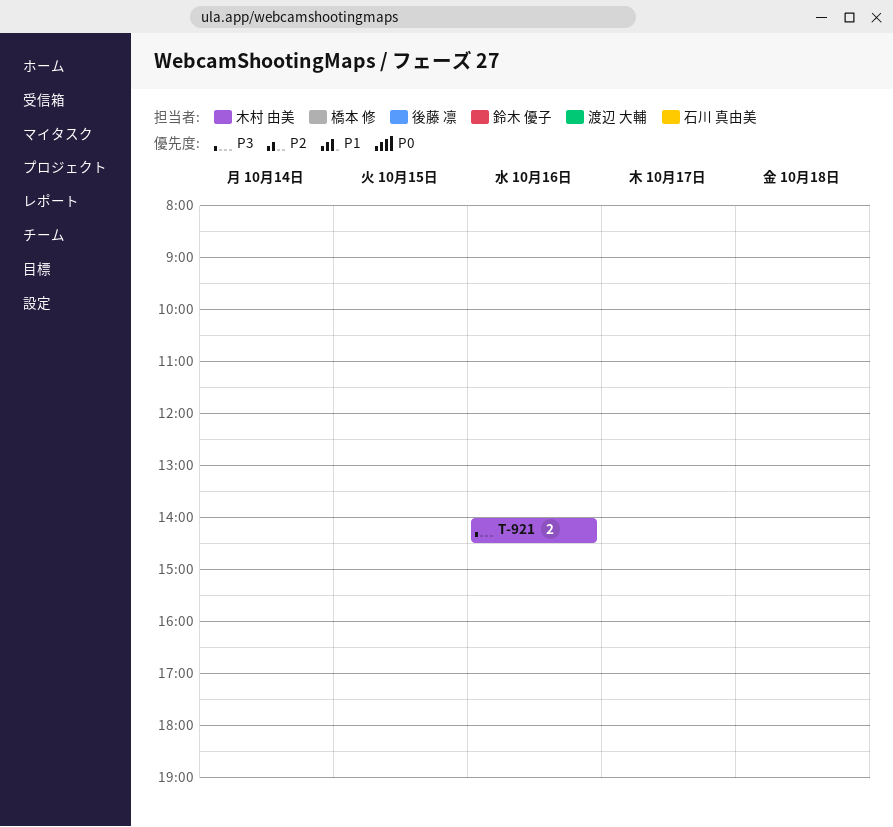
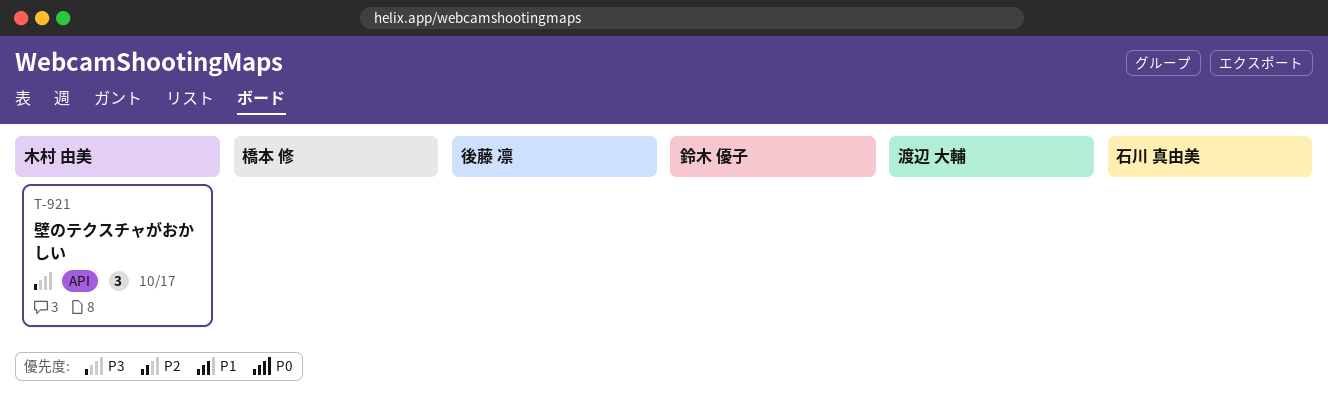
T-921, estimate: 2 -> 3
T-921, day: Oct 16 -> Oct 17

